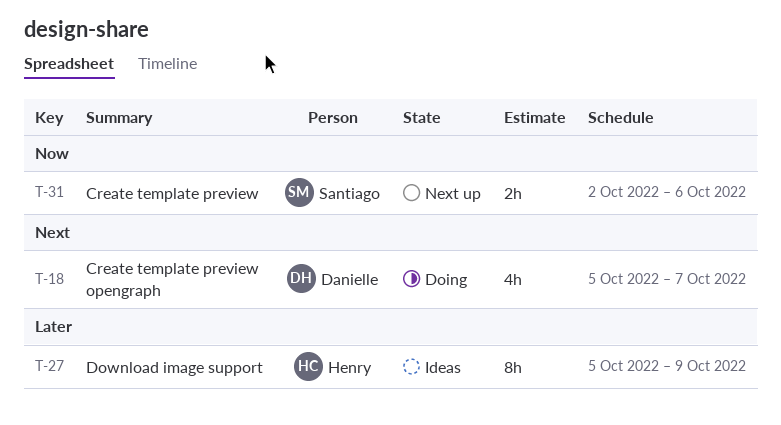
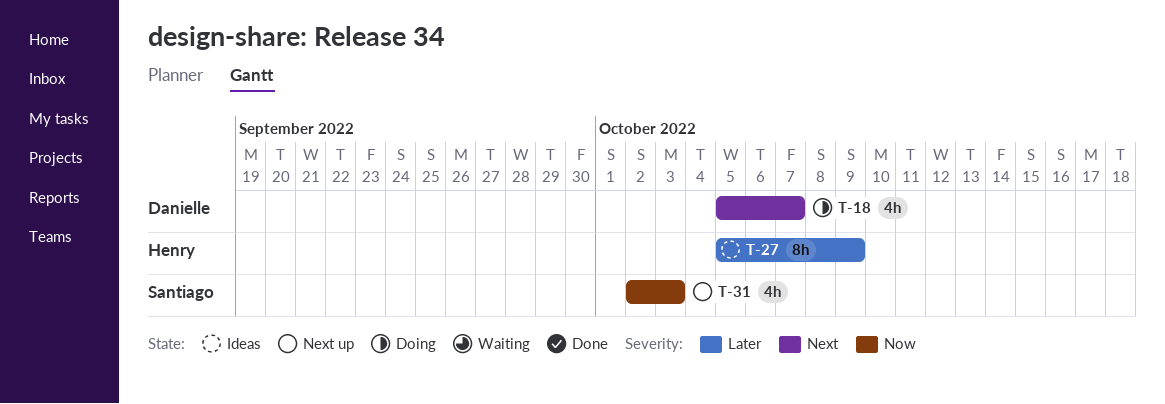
T-31, estimate: 2h -> 4h
T-31, due: Oct 6 -> Oct 3

